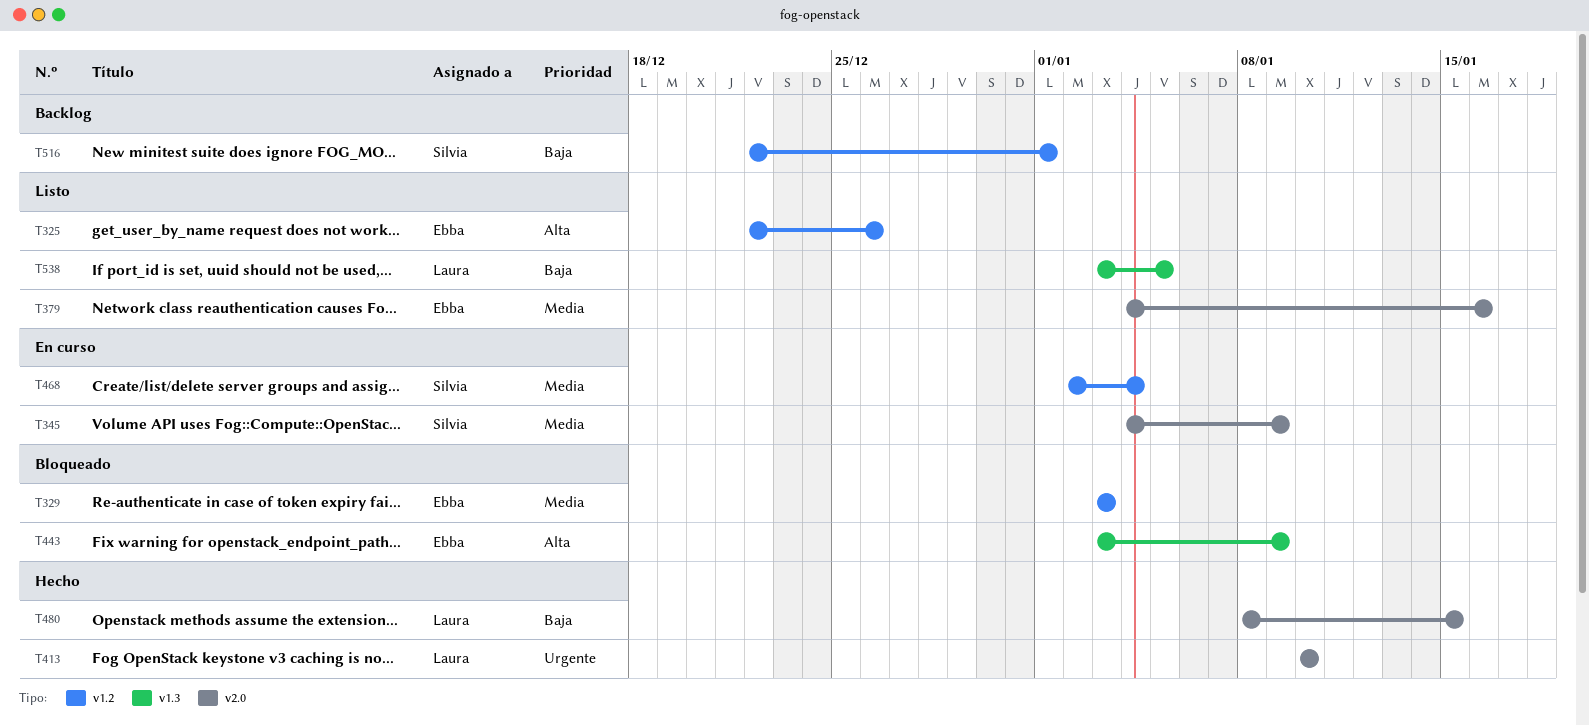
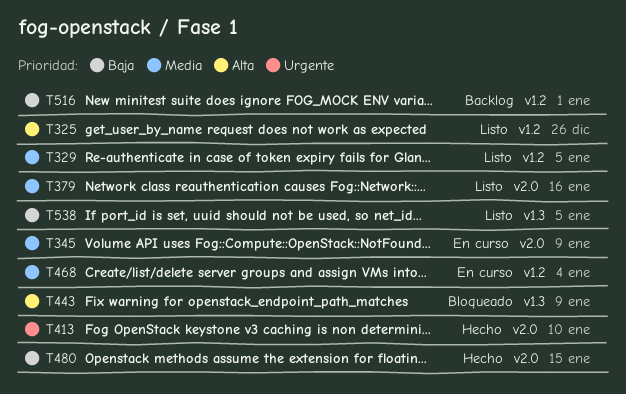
T329, status: Bloqueado -> Listo
T329, due: Jan 3 -> Jan 5

